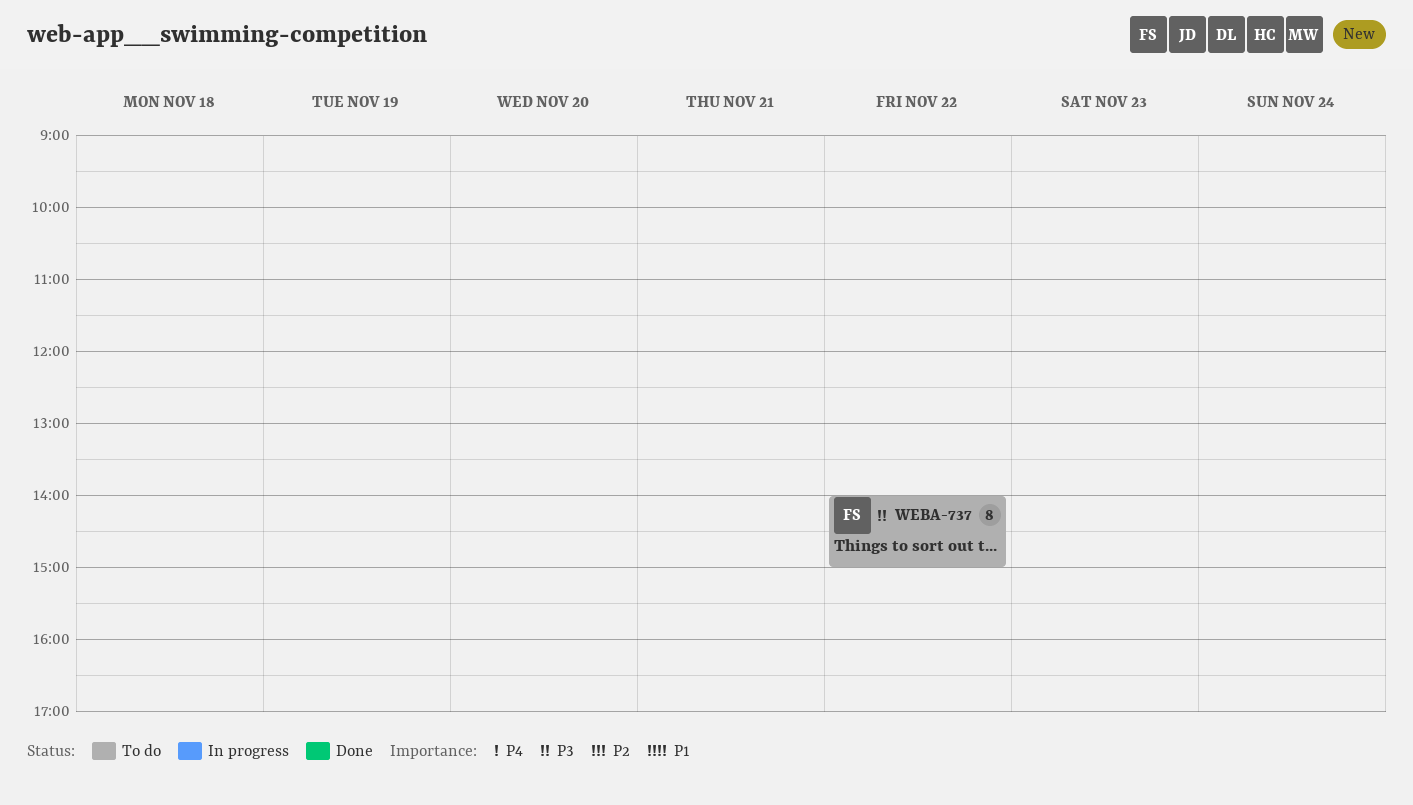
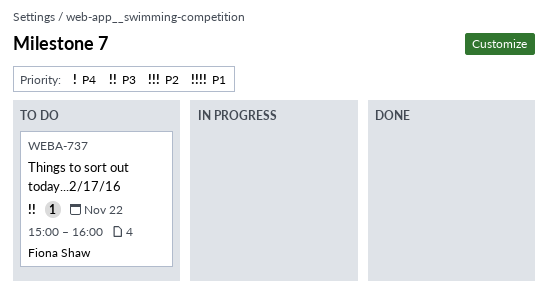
WEBA-737, estimate: 8 -> 1
WEBA-737, begins: 14:00 -> 15:00
WEBA-737, ends: 15:00 -> 16:00

